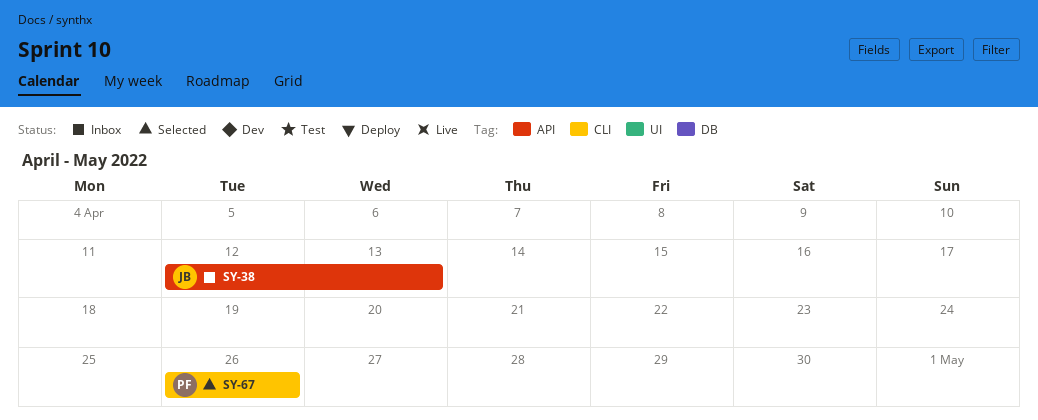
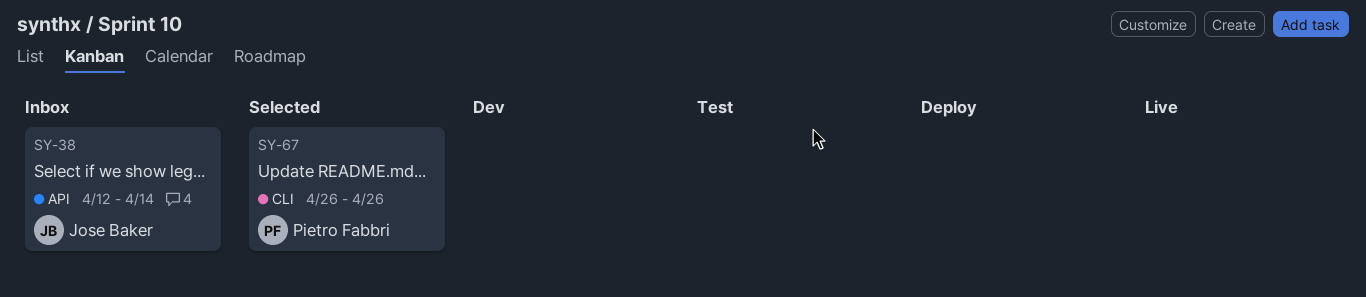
SY-38, due: Apr 13 -> Apr 14

